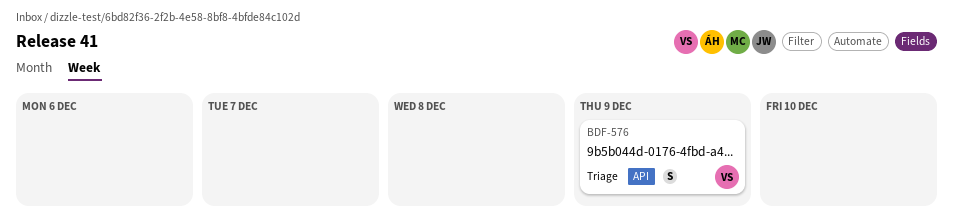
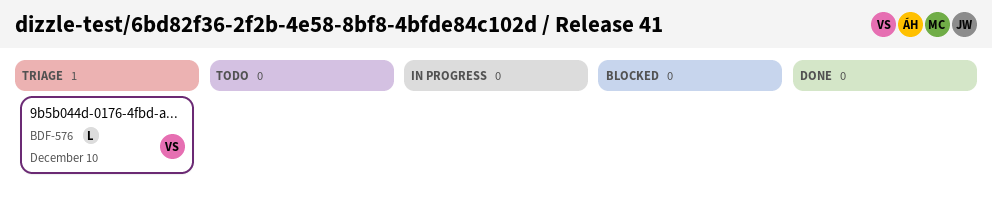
BDF-576, estimate: S -> L
BDF-576, due: Dec 9 -> Dec 10

